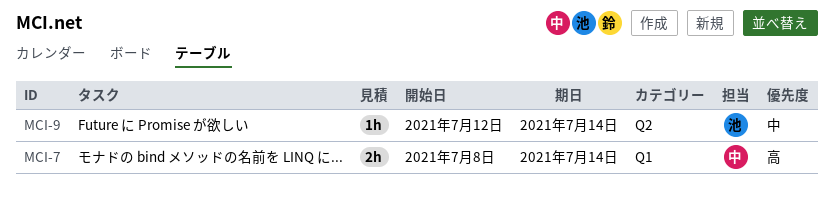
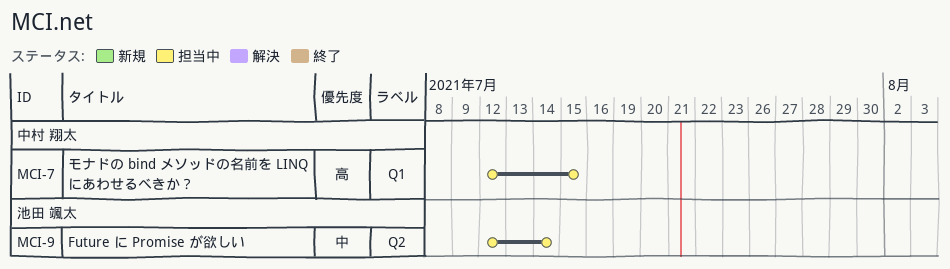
MCI-7, start: Jul 8 -> Jul 12
MCI-7, due: Jul 14 -> Jul 15

